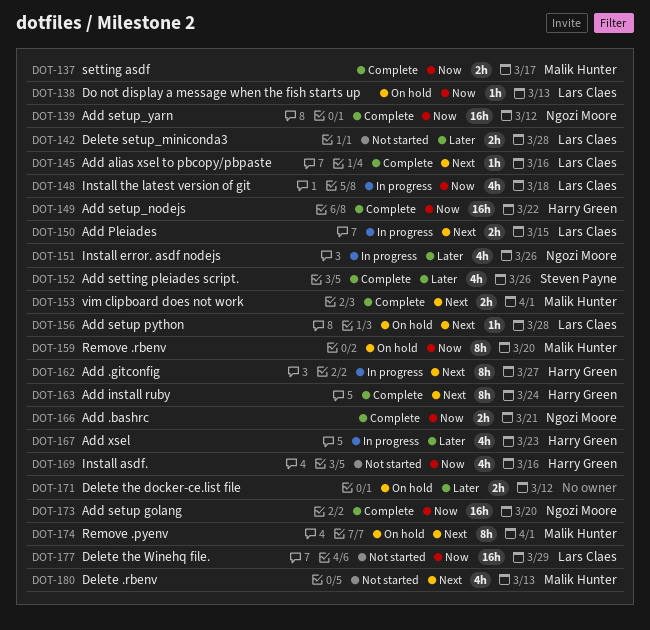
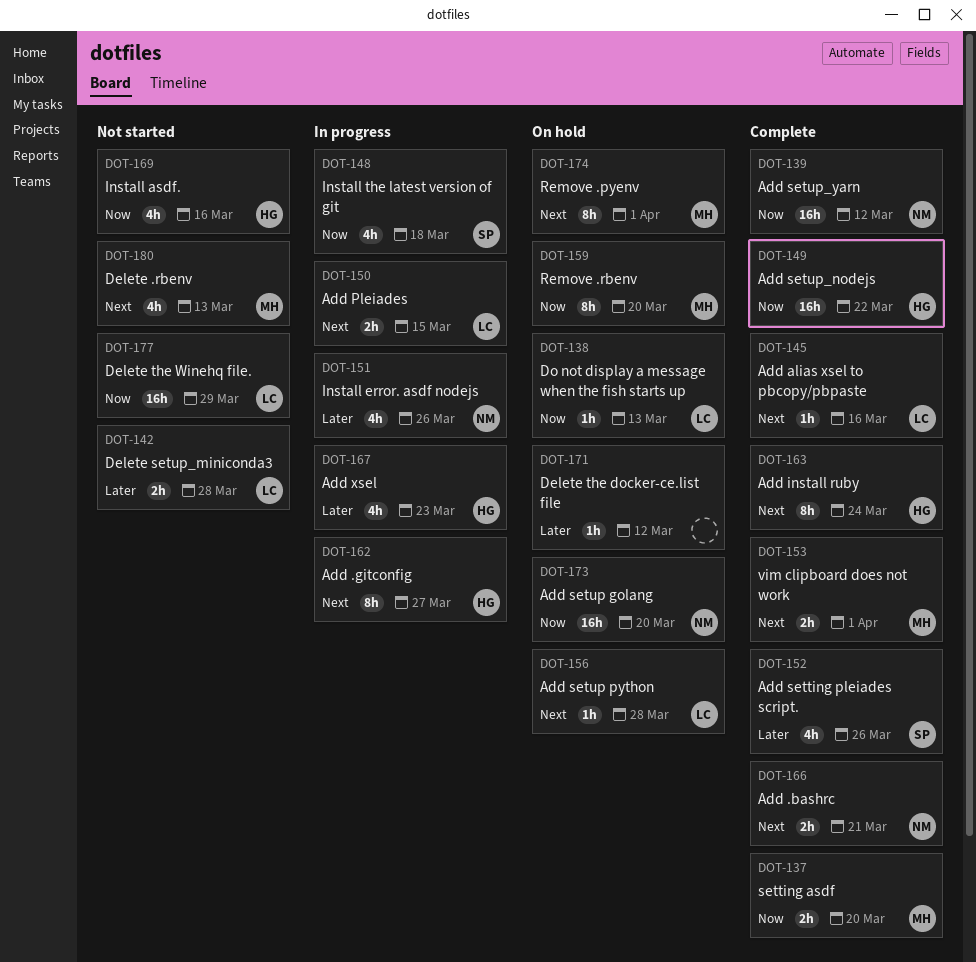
DOT-137, due: Mar 17 -> Mar 20
DOT-148, owner: Lars Claes -> Steven Payne
DOT-166, priority: Now -> Next
DOT-171, estimate: 2h -> 1h
DOT-173, status: Complete -> On hold

